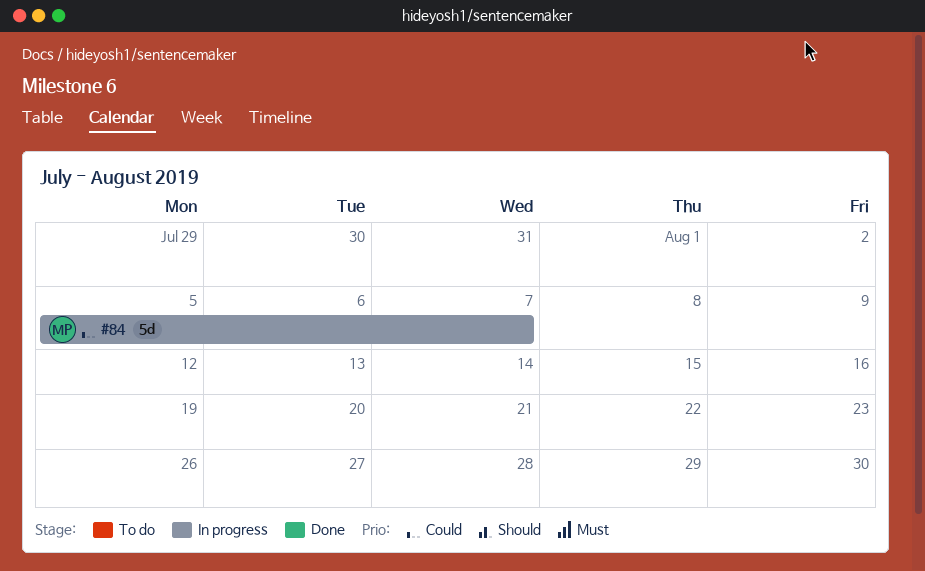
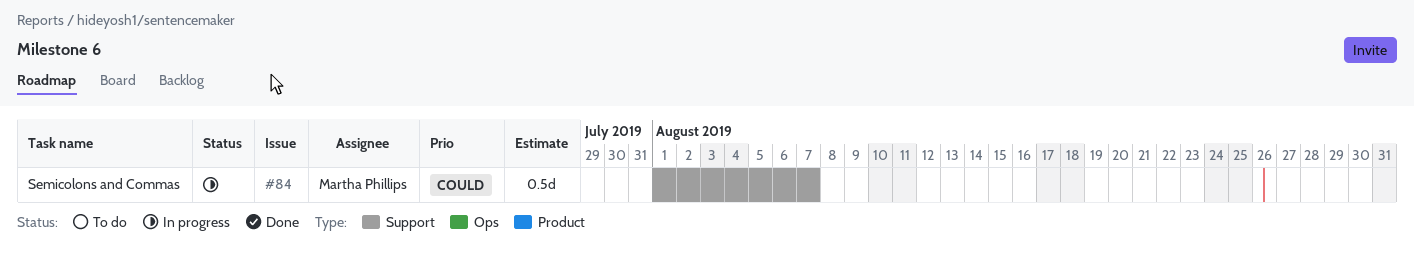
#84, estimate: 5d -> 0.5d
#84, start: Aug 5 -> Aug 1

